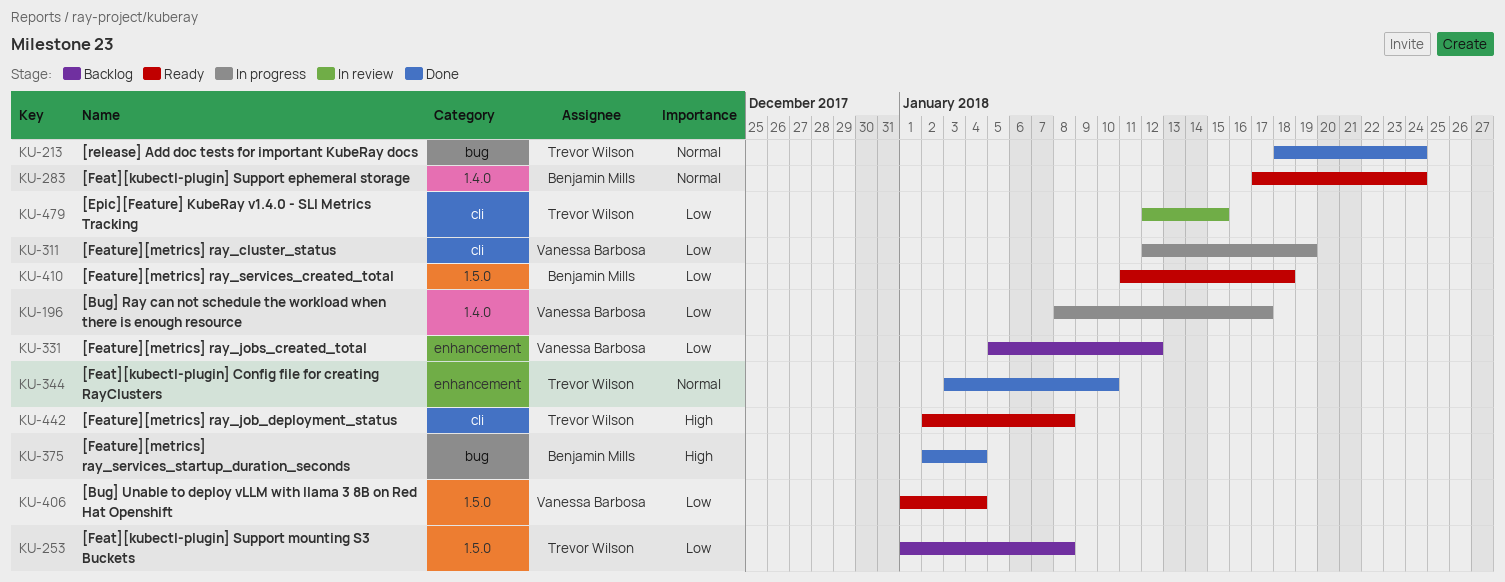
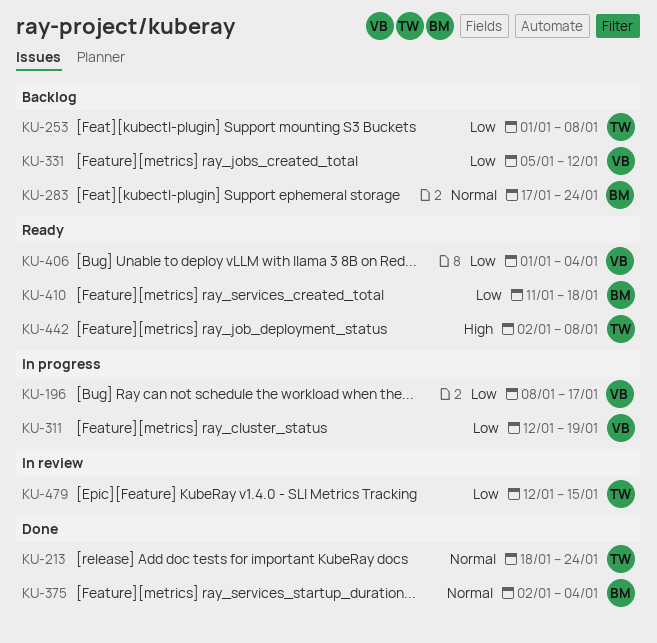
KU-283, status: Ready -> Backlog
KU-344: present -> none
KU-375, priority: High -> Normal

